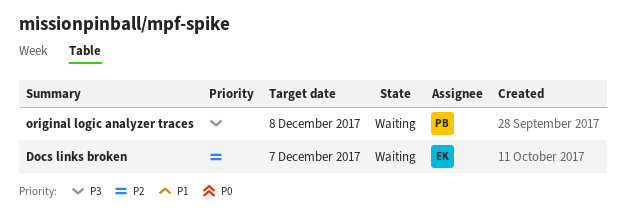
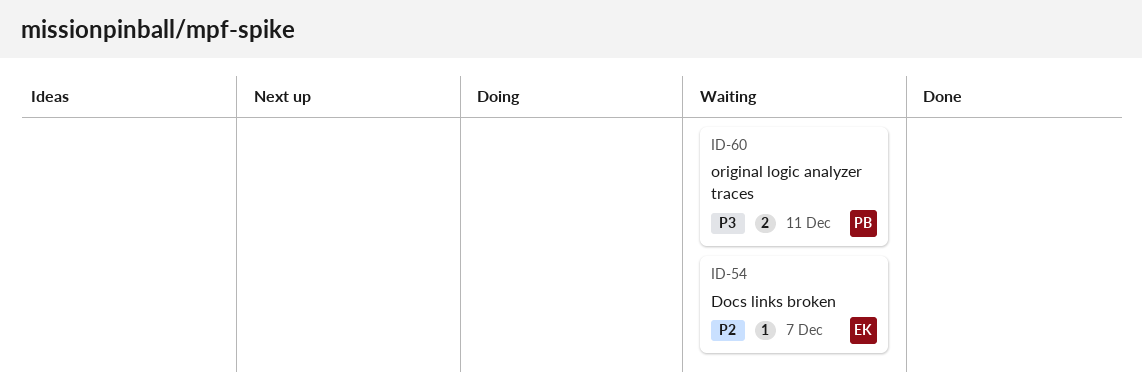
original logic analyzer traces, due: Dec 8 -> Dec 11

